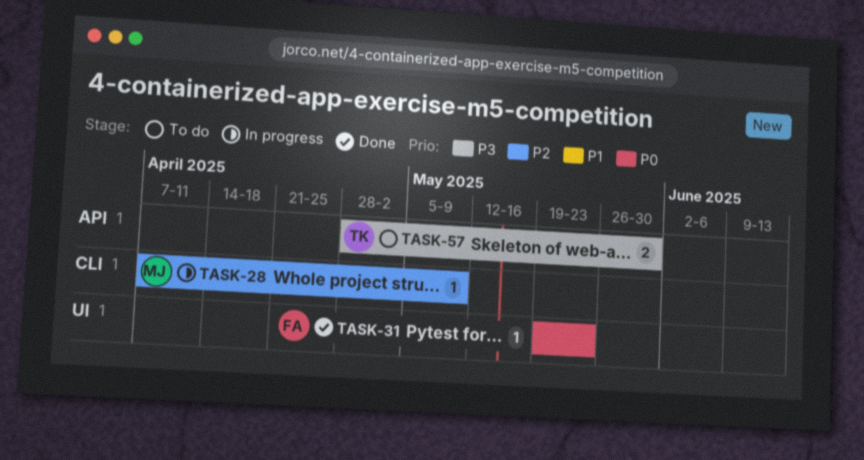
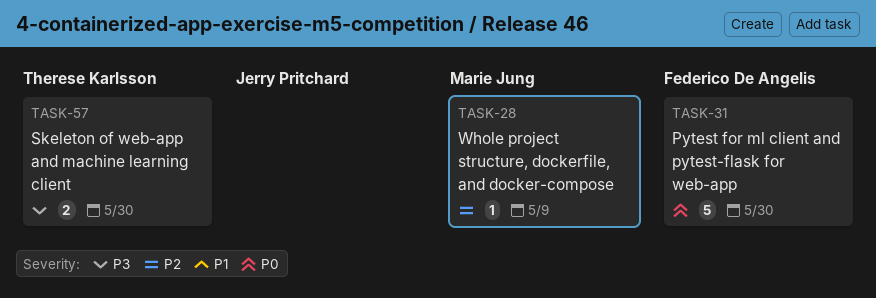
TASK-31, estimate: 1 -> 5
TASK-31, due: May 23 -> May 30

